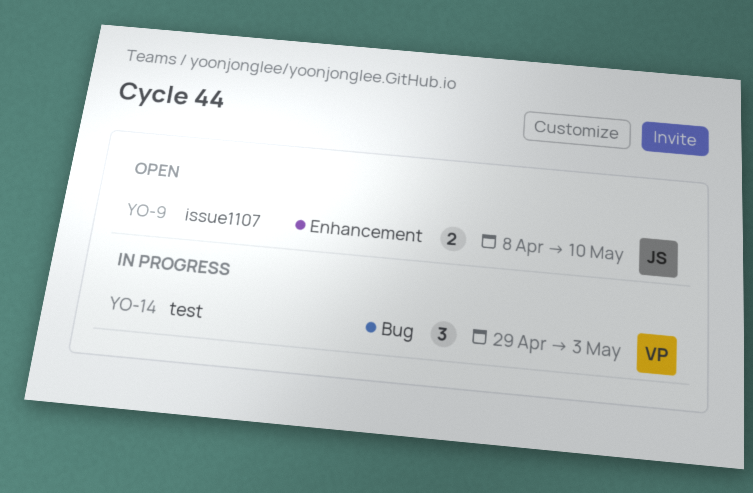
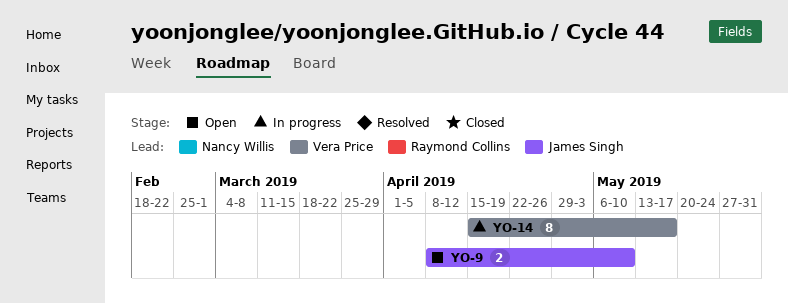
YO-14, estimate: 3 -> 8
YO-14, start: Apr 29 -> Apr 15
YO-14, due: May 3 -> May 17

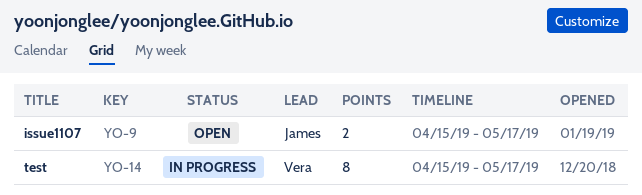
YO-9, start: Apr 8 -> Apr 15
YO-9, due: May 10 -> May 17

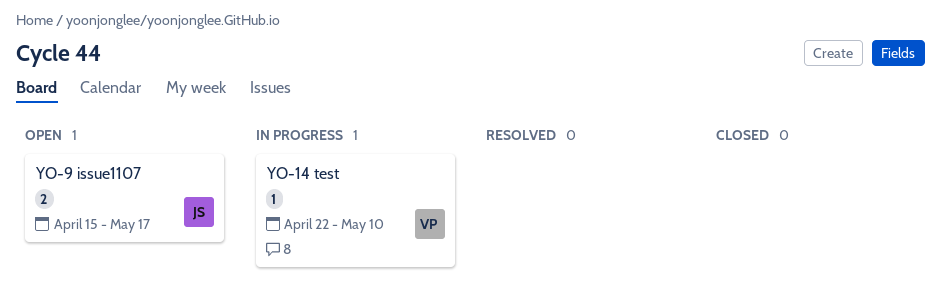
YO-14, estimate: 8 -> 1
YO-14, start: Apr 15 -> Apr 22
YO-14, due: May 17 -> May 10

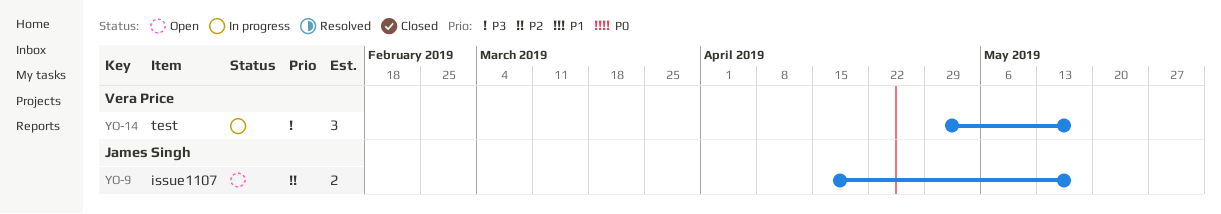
YO-14, estimate: 1 -> 3
YO-14, start: Apr 22 -> Apr 29
YO-14, due: May 10 -> May 17

